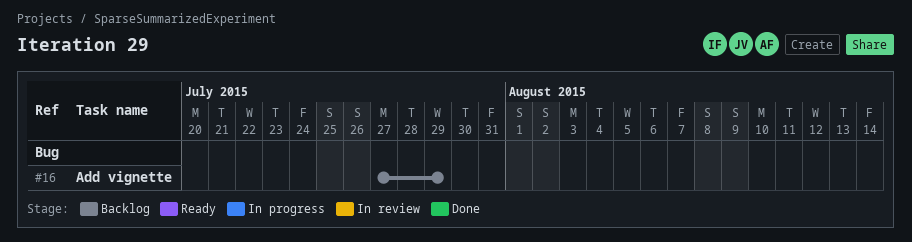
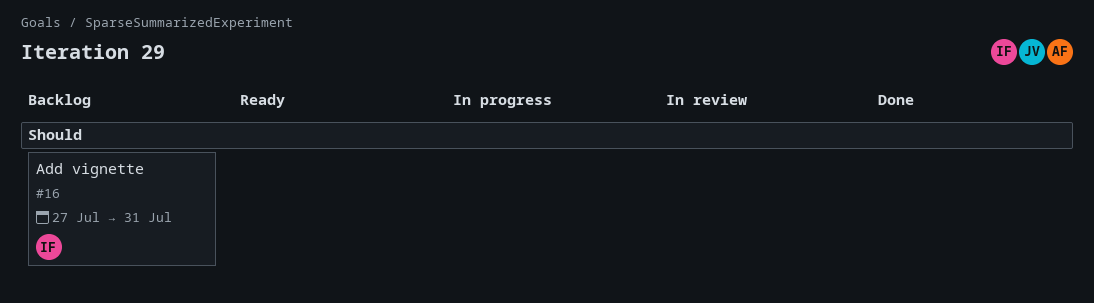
#16, due: Jul 29 -> Jul 31

